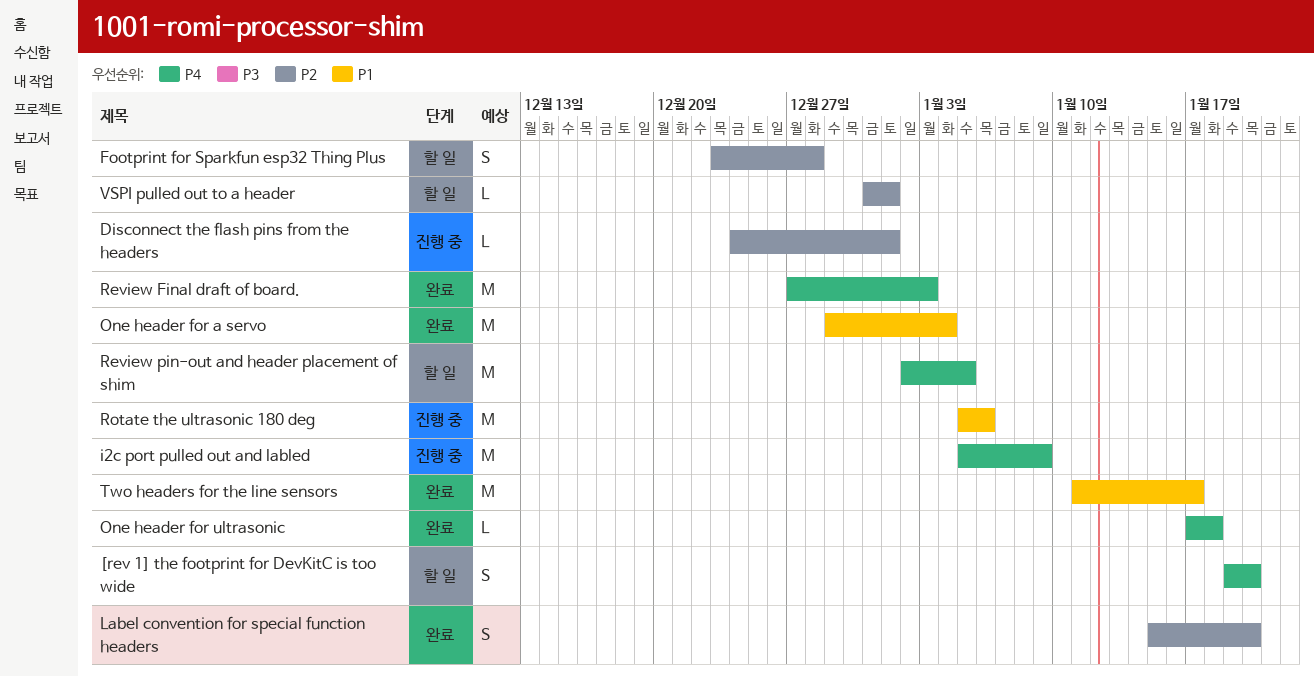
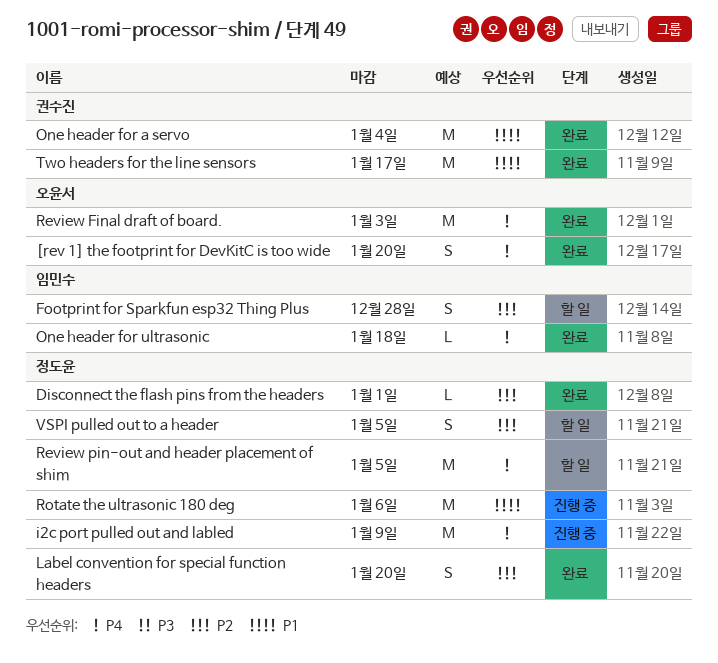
[rev 1] the footprint for DevKitC is too wide, status: 할 일 -> 완료
Disconnect the flash pins from the headers, status: 진행 중 -> 완료
VSPI pulled out to a header, estimate: L -> S
VSPI pulled out to a header, due: Jan 1 -> Jan 5

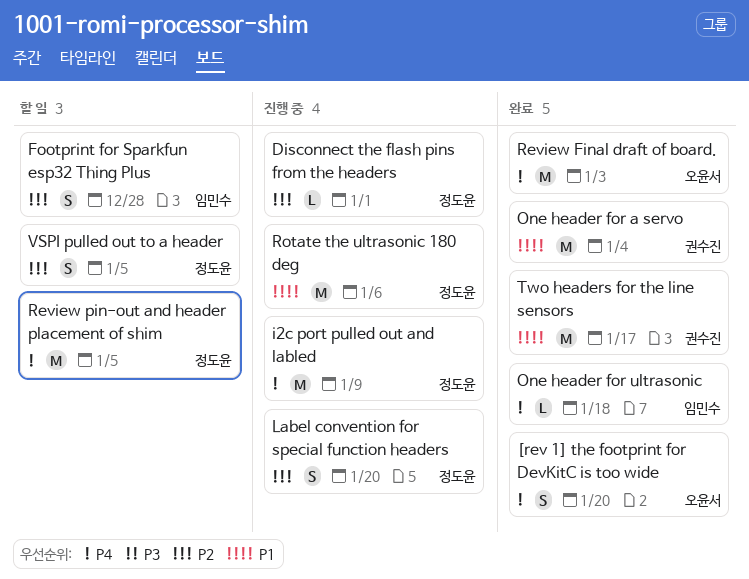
Disconnect the flash pins from the headers, status: 완료 -> 진행 중
Label convention for special function headers, status: 완료 -> 진행 중

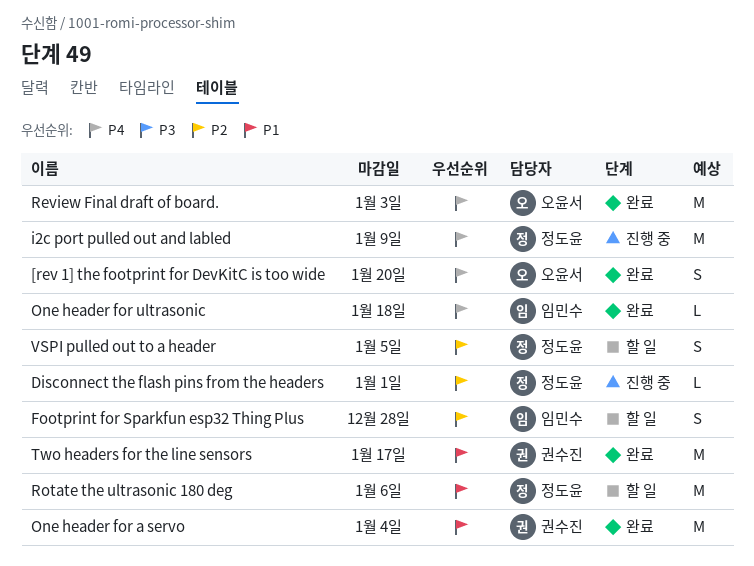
Label convention for special function headers: present -> none
Review pin-out and header placement of shim: present -> none
Rotate the ultrasonic 180 deg, status: 진행 중 -> 할 일

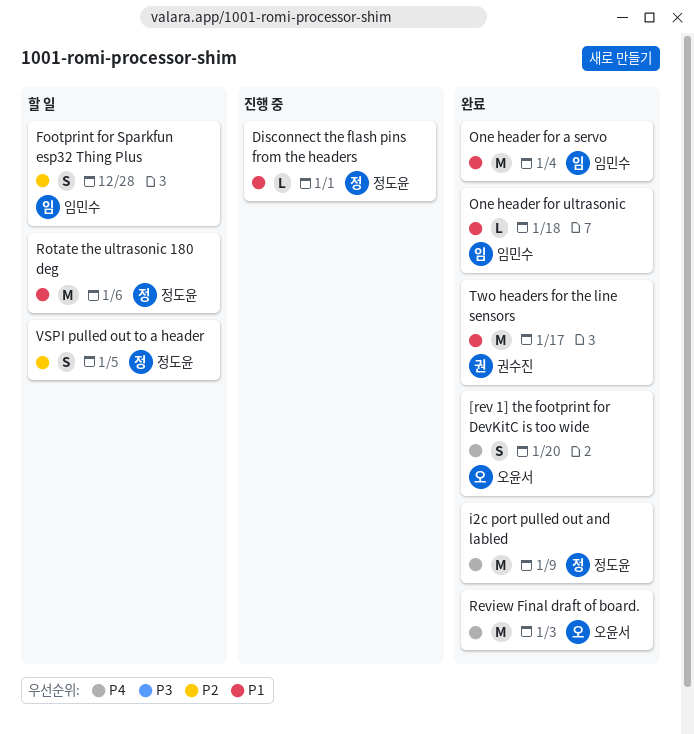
Disconnect the flash pins from the headers, priority: P2 -> P1
i2c port pulled out and labled, status: 진행 중 -> 완료
One header for a servo, owner: 권수진 -> 임민수
One header for ultrasonic, priority: P4 -> P1

